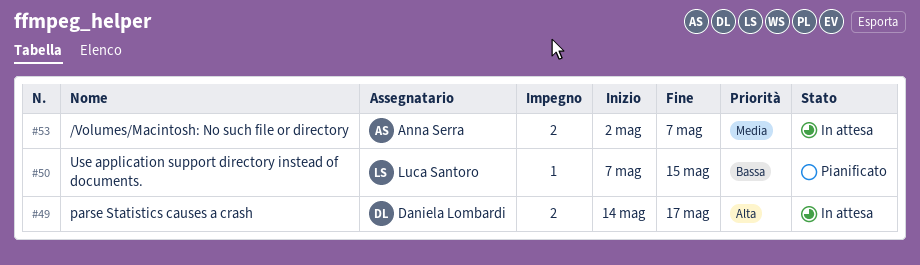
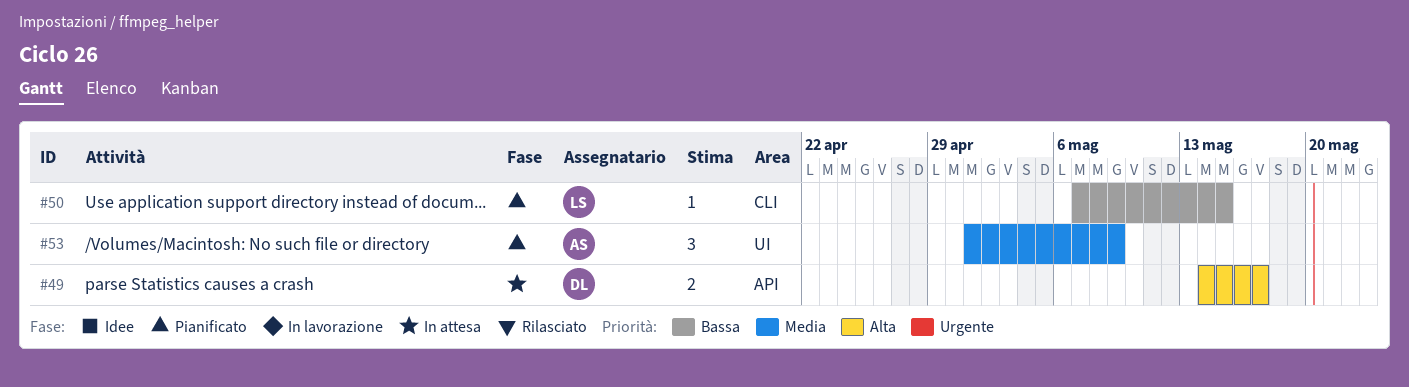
#53, status: In attesa -> Pianificato
#53, estimate: 2 -> 3
#53, start: May 2 -> May 1
#53, due: May 7 -> May 9

